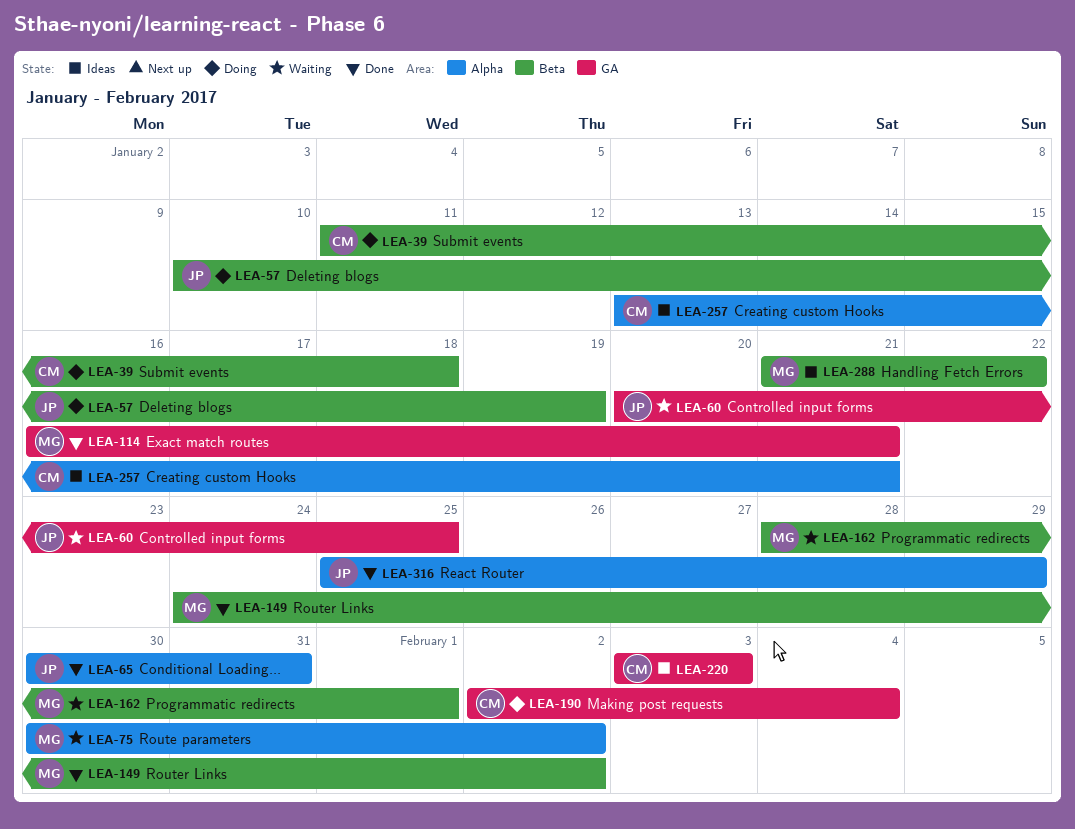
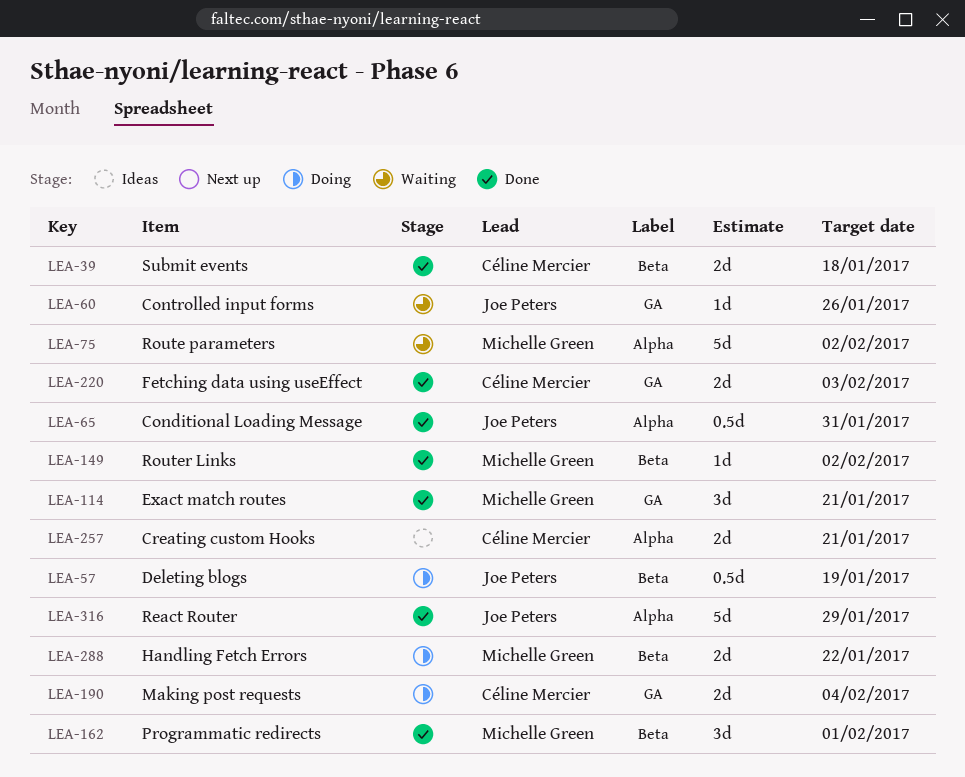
LEA-39, status: Doing -> Done
LEA-60, due: Jan 25 -> Jan 26
LEA-162, status: Waiting -> Done
LEA-220, status: Ideas -> Done
LEA-288, status: Ideas -> Doing

